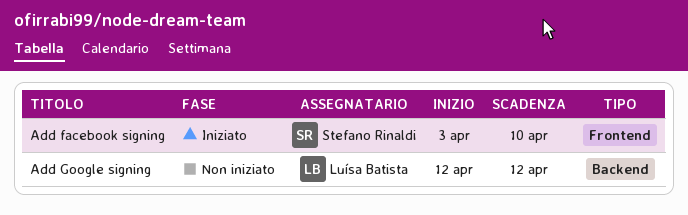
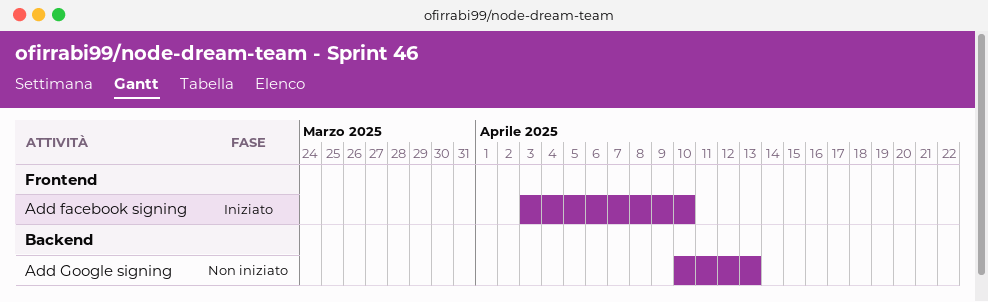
Add Google signing, start: Apr 12 -> Apr 10
Add Google signing, due: Apr 12 -> Apr 13

